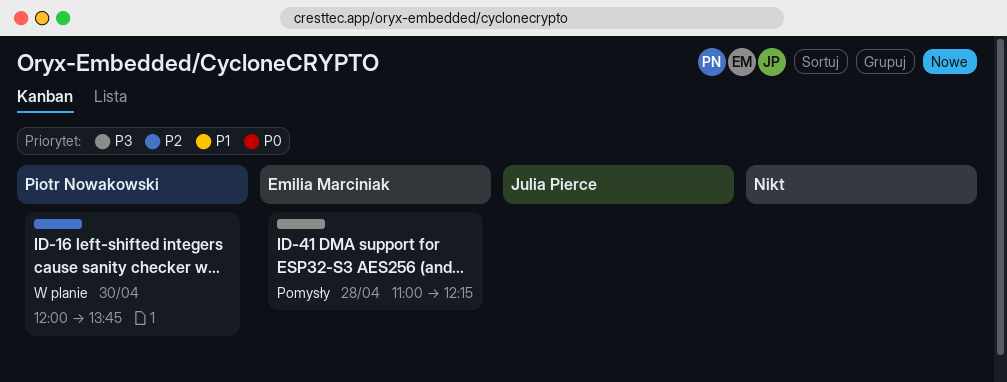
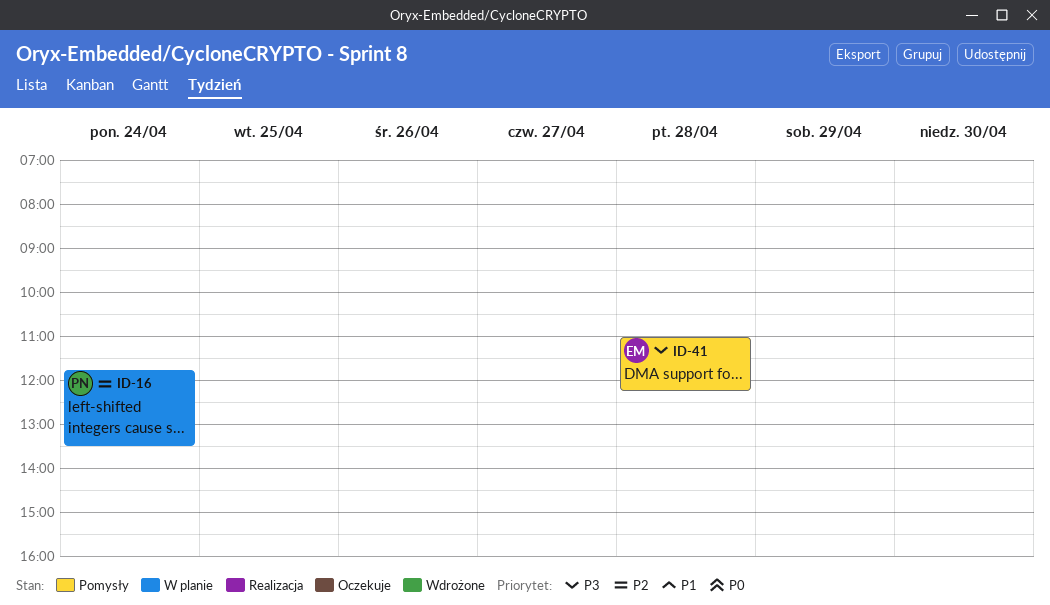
ID-16, day: Apr 30 -> Apr 24
ID-16, begins: 12:00 -> 11:45
ID-16, ends: 13:45 -> 13:30

